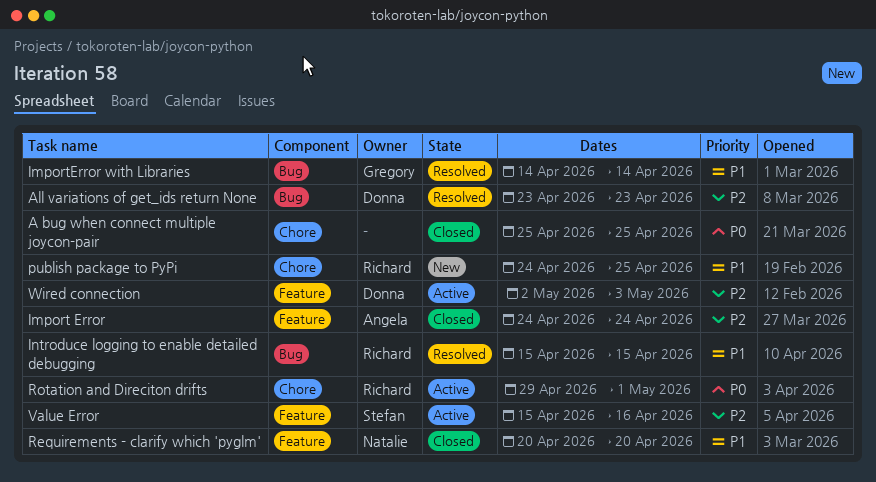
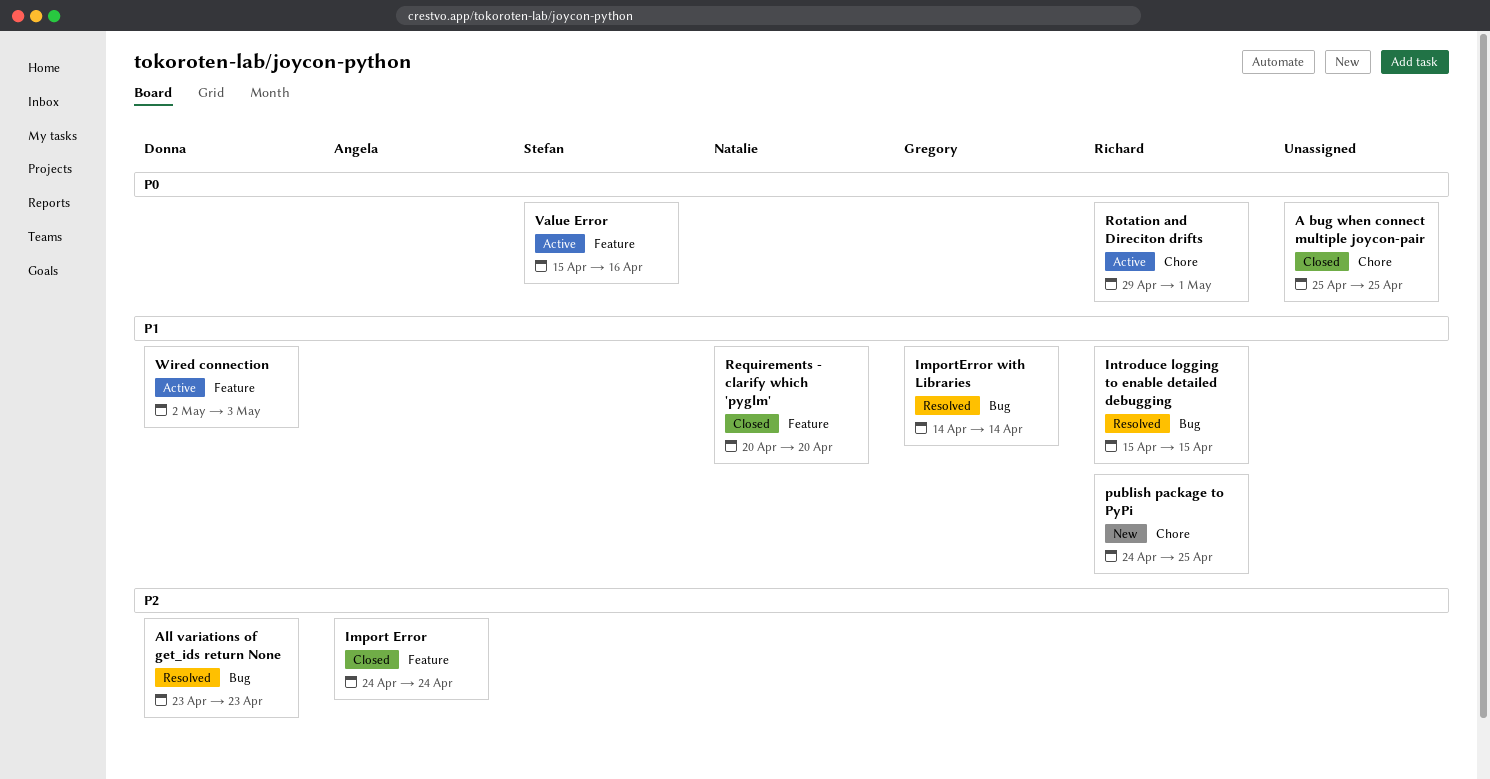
Value Error, priority: P2 -> P0
Wired connection, priority: P2 -> P1

